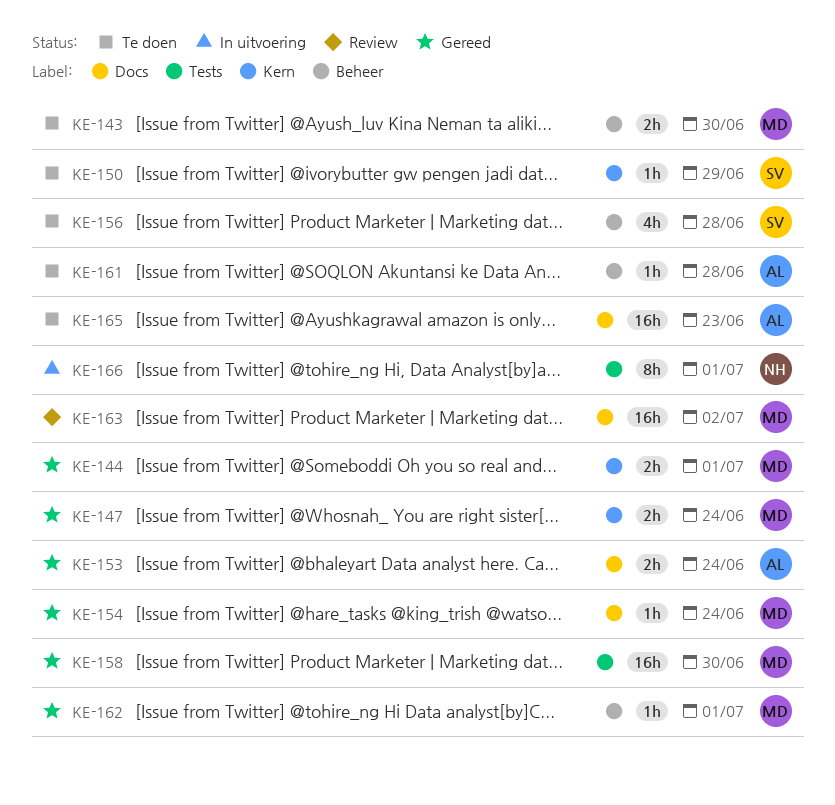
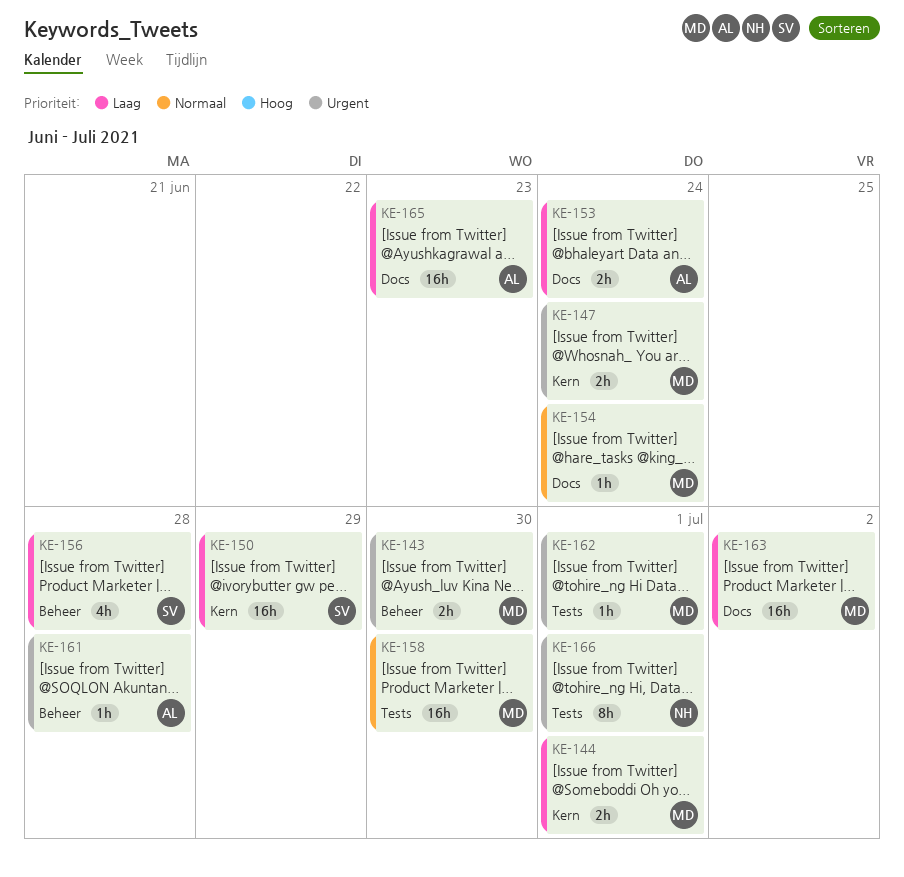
KE-150, estimate: 1h -> 16h
KE-162, label: Beheer -> Tests

